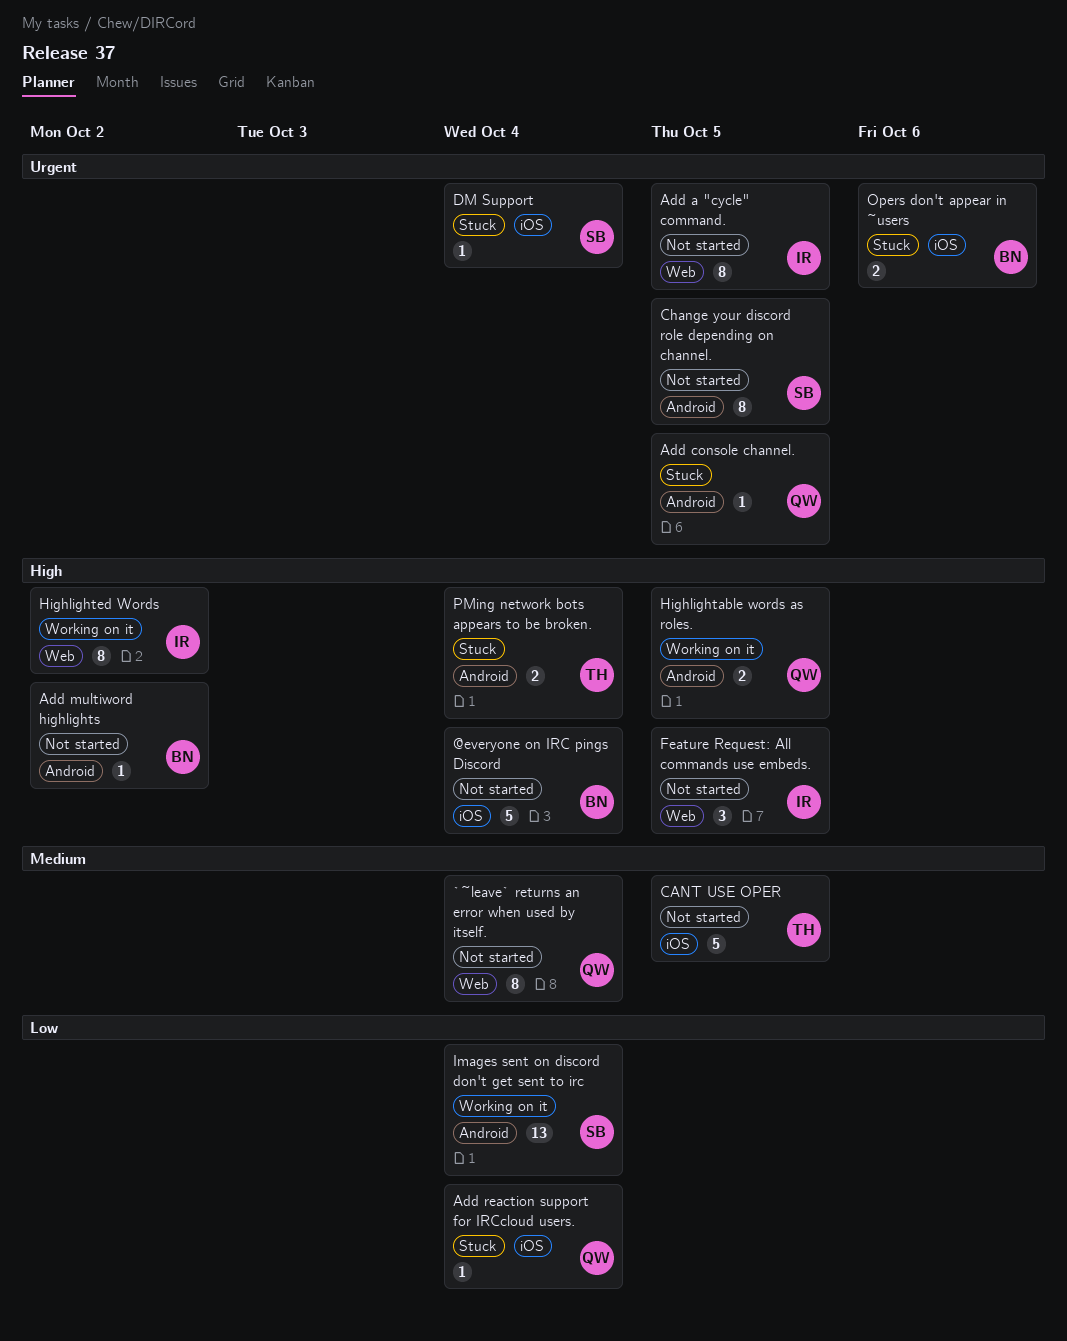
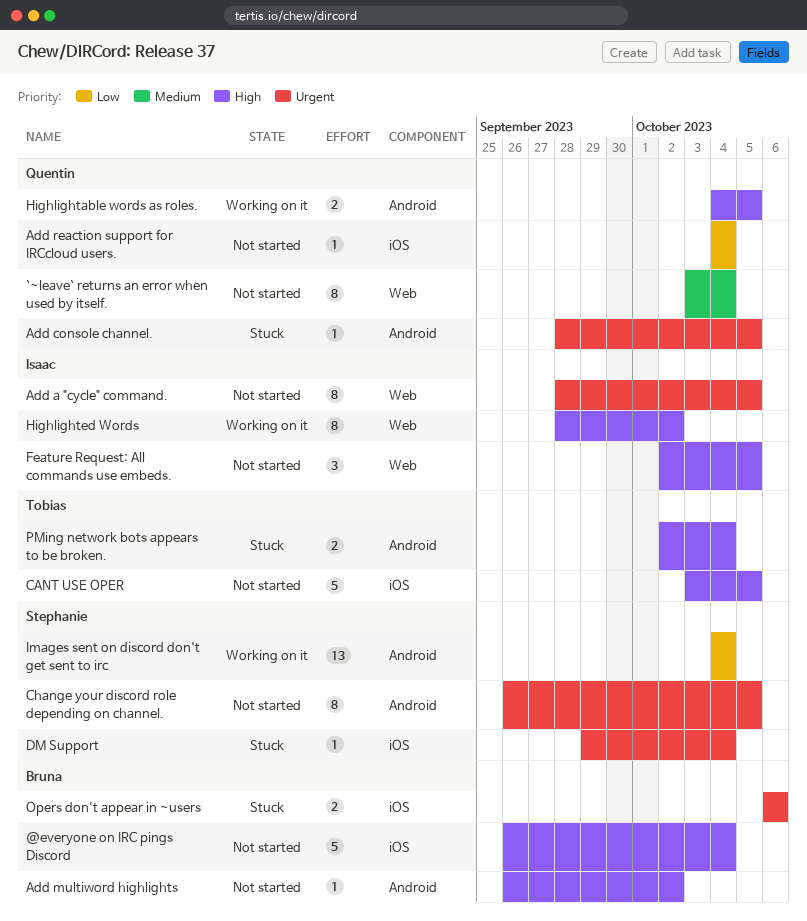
Add reaction support for IRCcloud users., status: Stuck -> Not started
CANT USE OPER, priority: Medium -> High

